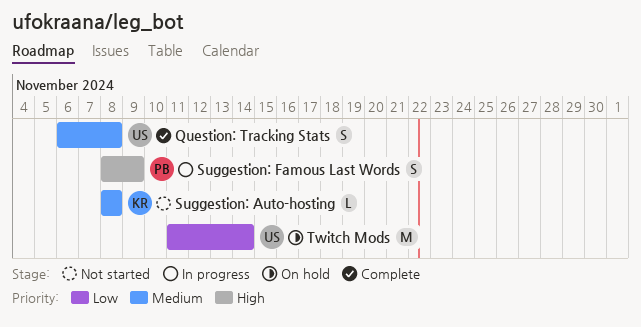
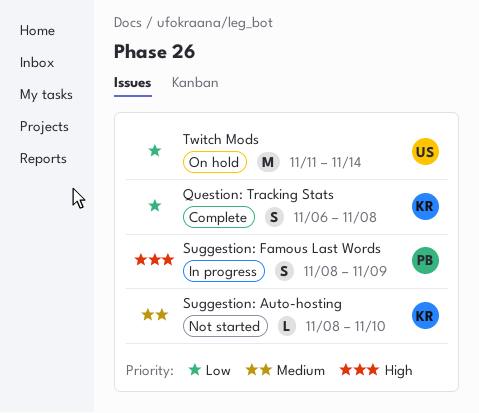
Question: Tracking Stats, owner: US -> KR
Question: Tracking Stats, priority: Medium -> Low
Suggestion: Auto-hosting, due: Nov 8 -> Nov 10

